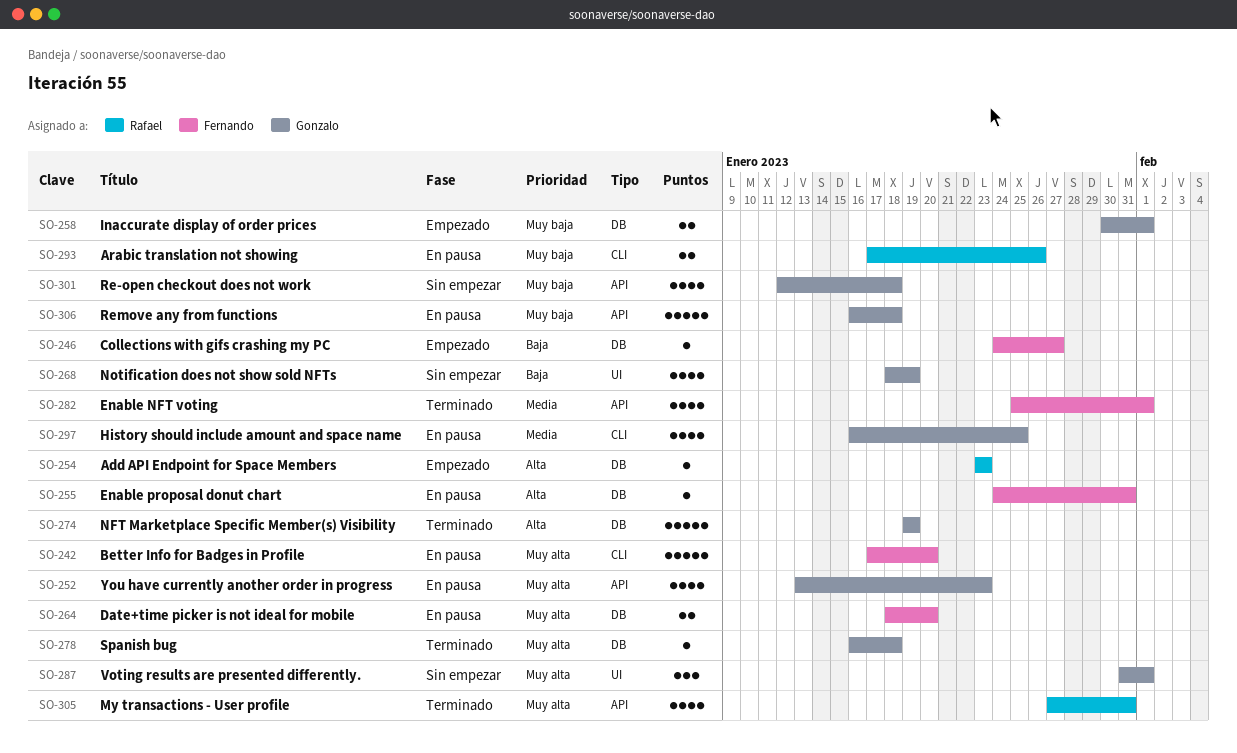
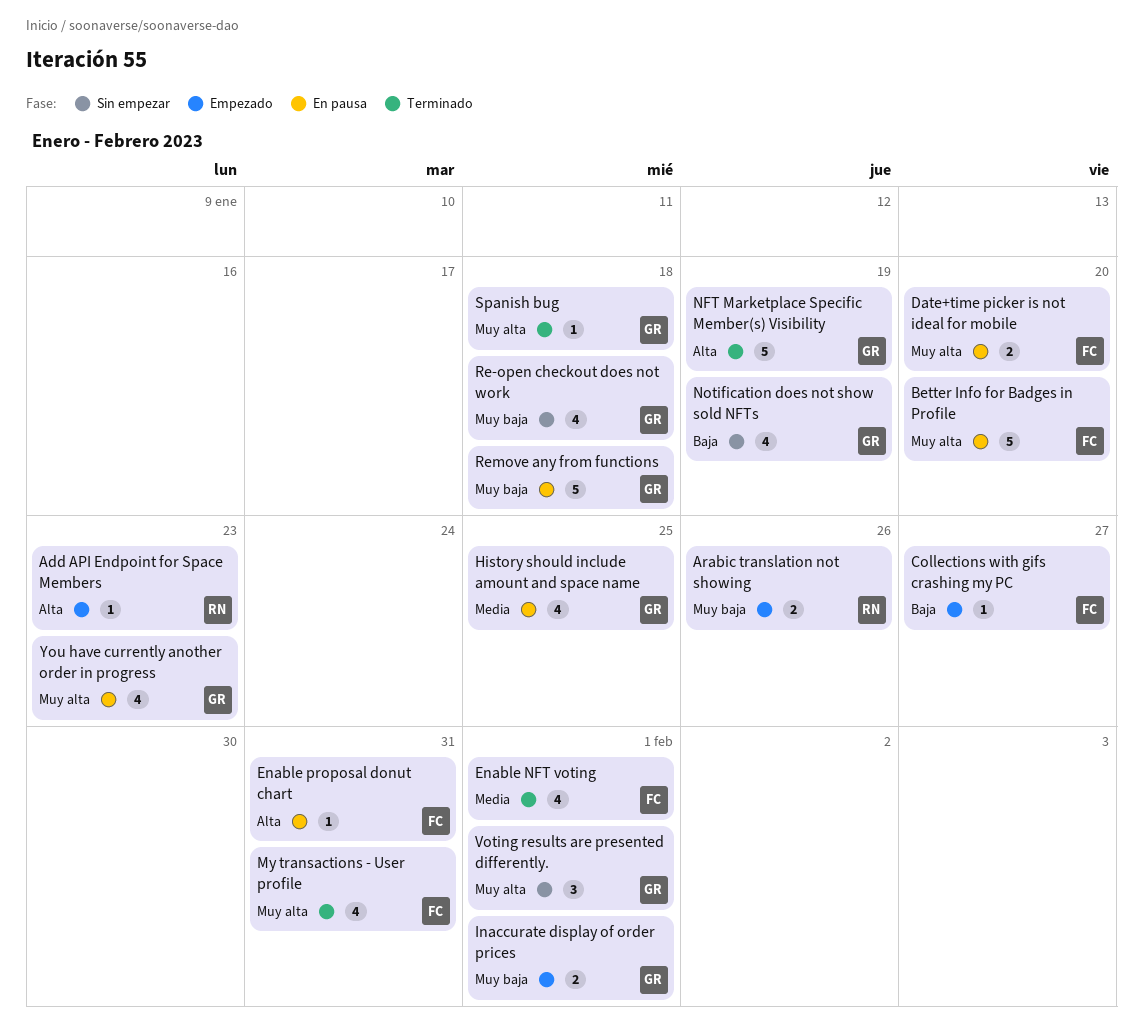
Arabic translation not showing, status: En pausa -> Empezado
My transactions - User profile, owner: Rafael -> Fernando

